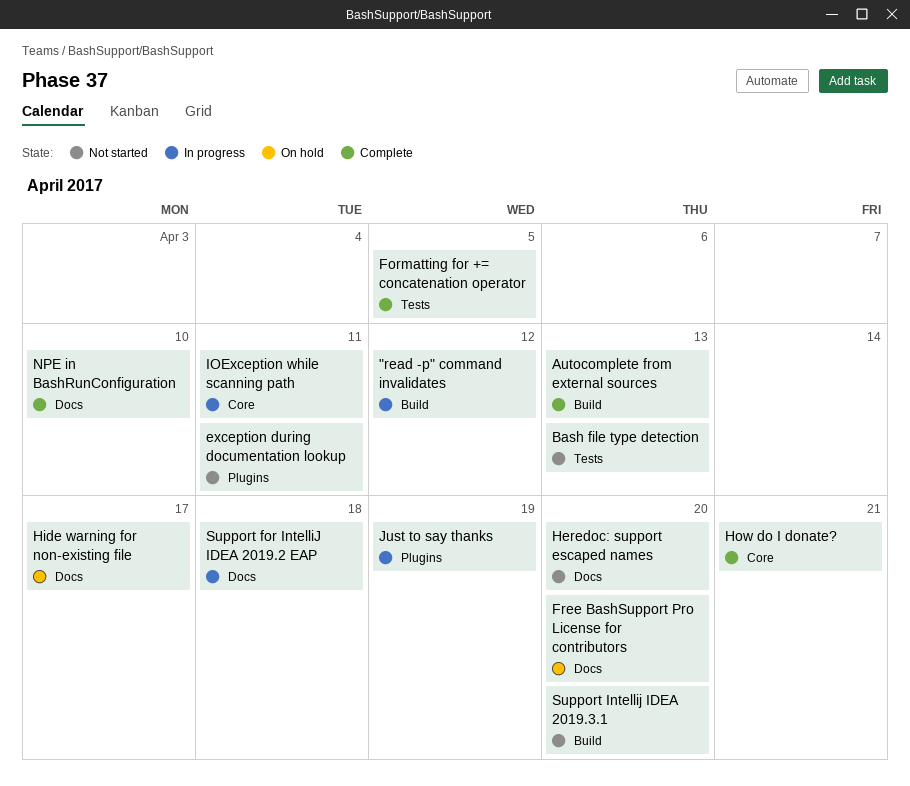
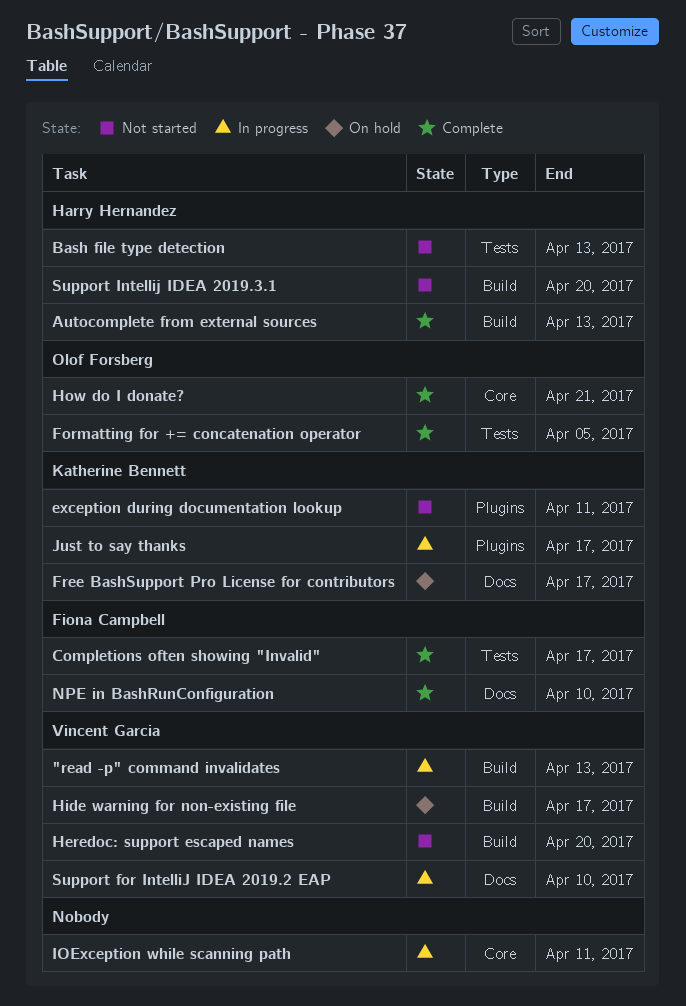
"read -p" command invalidates, due: Apr 12 -> Apr 13
Completions often showing "Invalid": none -> present
Free BashSupport Pro License for contributors, due: Apr 20 -> Apr 17
Heredoc: support escaped names, label: Docs -> Build
Hide warning for non-existing file, label: Docs -> Build
Just to say thanks, due: Apr 19 -> Apr 17
Support for IntelliJ IDEA 2019.2 EAP, due: Apr 18 -> Apr 10

